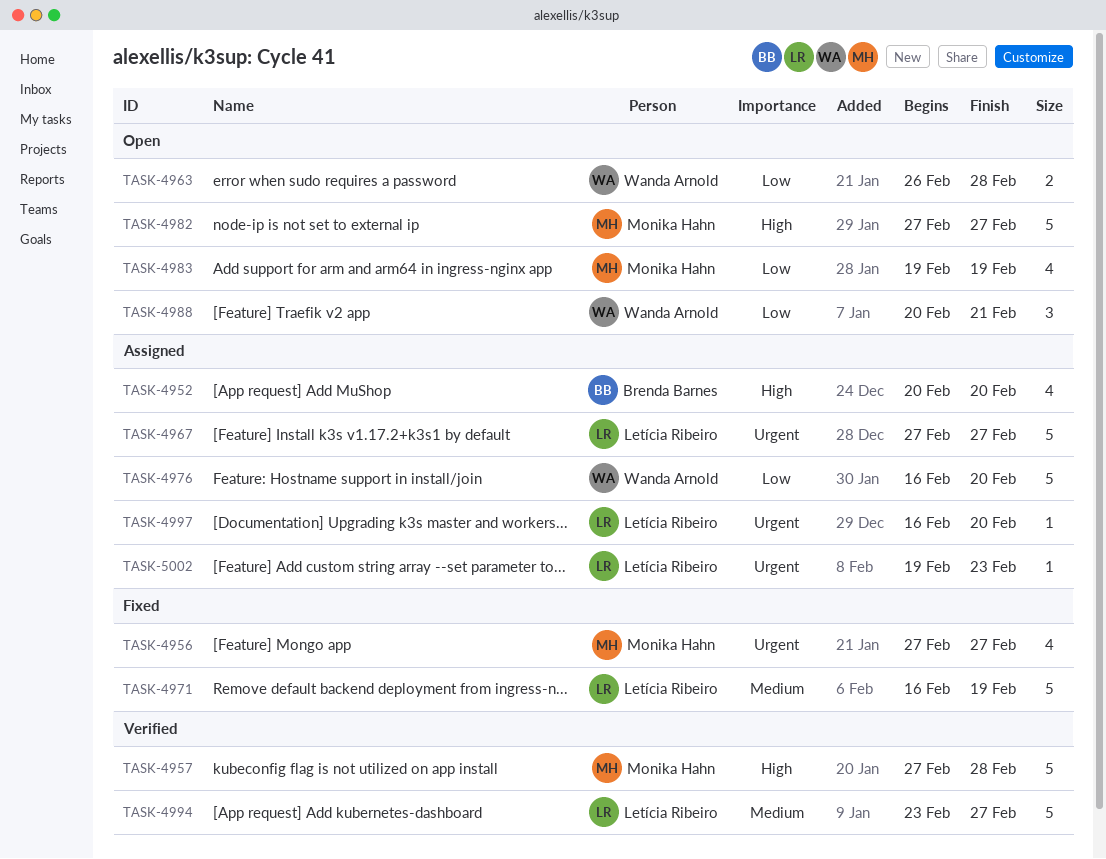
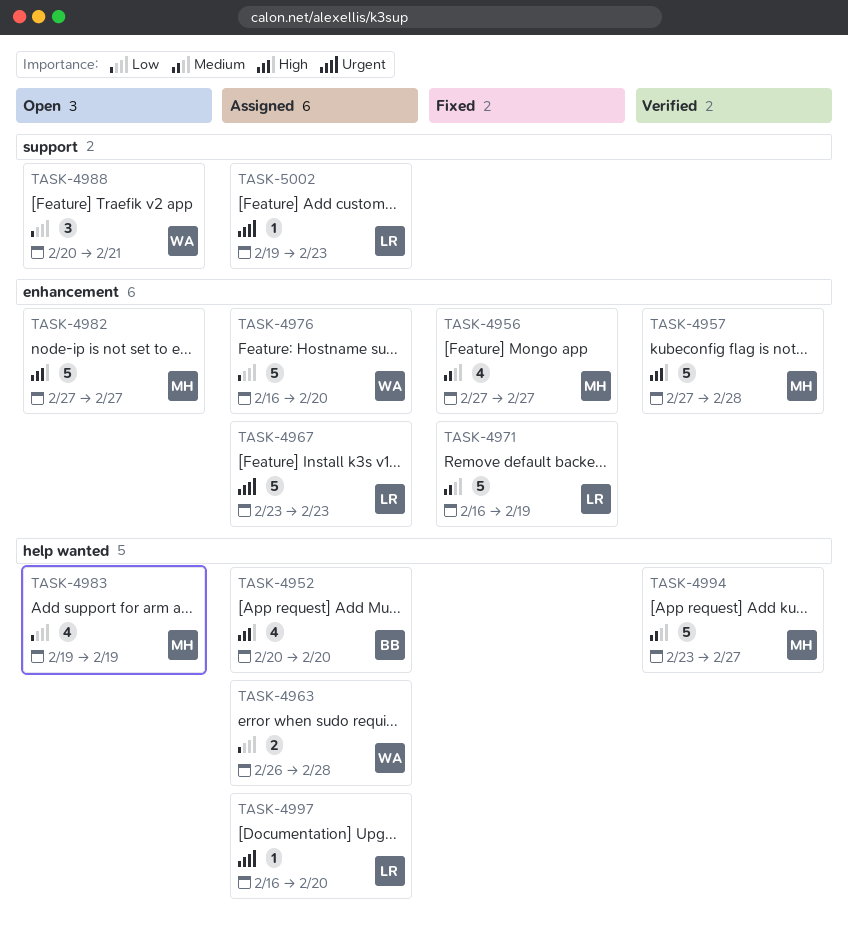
TASK-4956, priority: Urgent -> Medium
TASK-4963, status: Open -> Assigned
TASK-4967, start: Feb 27 -> Feb 23
TASK-4967, due: Feb 27 -> Feb 23
TASK-4994, owner: Letícia Ribeiro -> Monika Hahn

